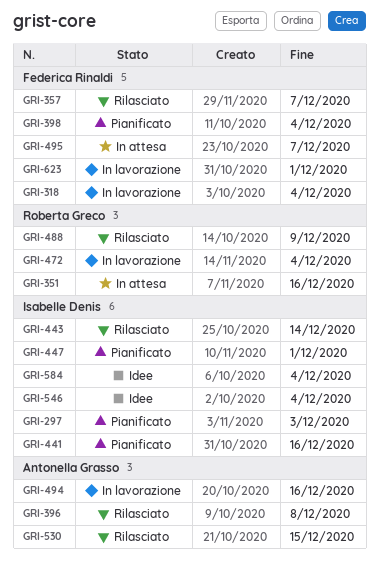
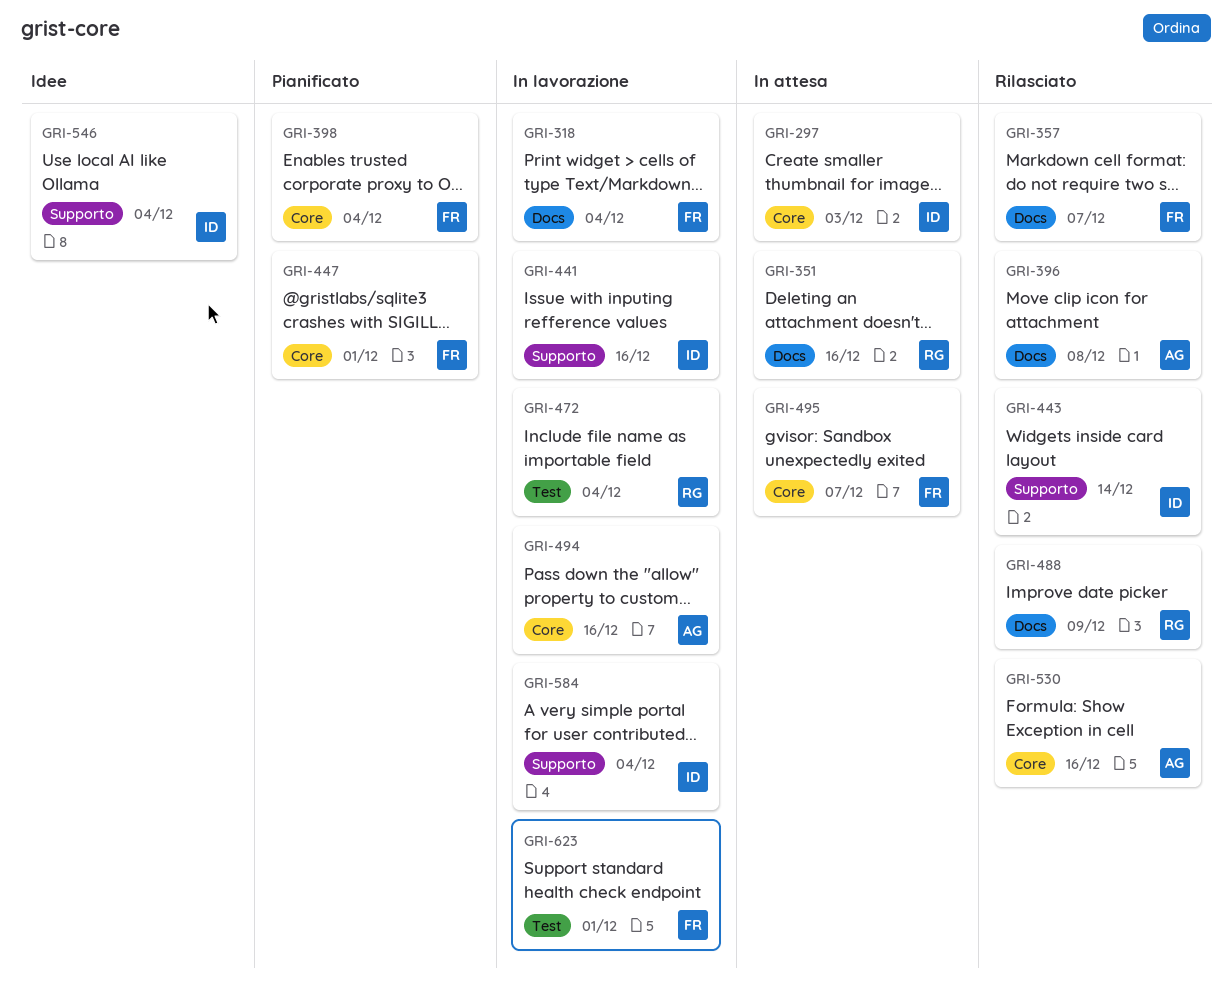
GRI-297, status: Pianificato -> In attesa
GRI-441, status: Pianificato -> In lavorazione
GRI-447, owner: Isabelle Denis -> Federica Rinaldi
GRI-530, due: Dec 15 -> Dec 16
GRI-584, status: Idee -> In lavorazione

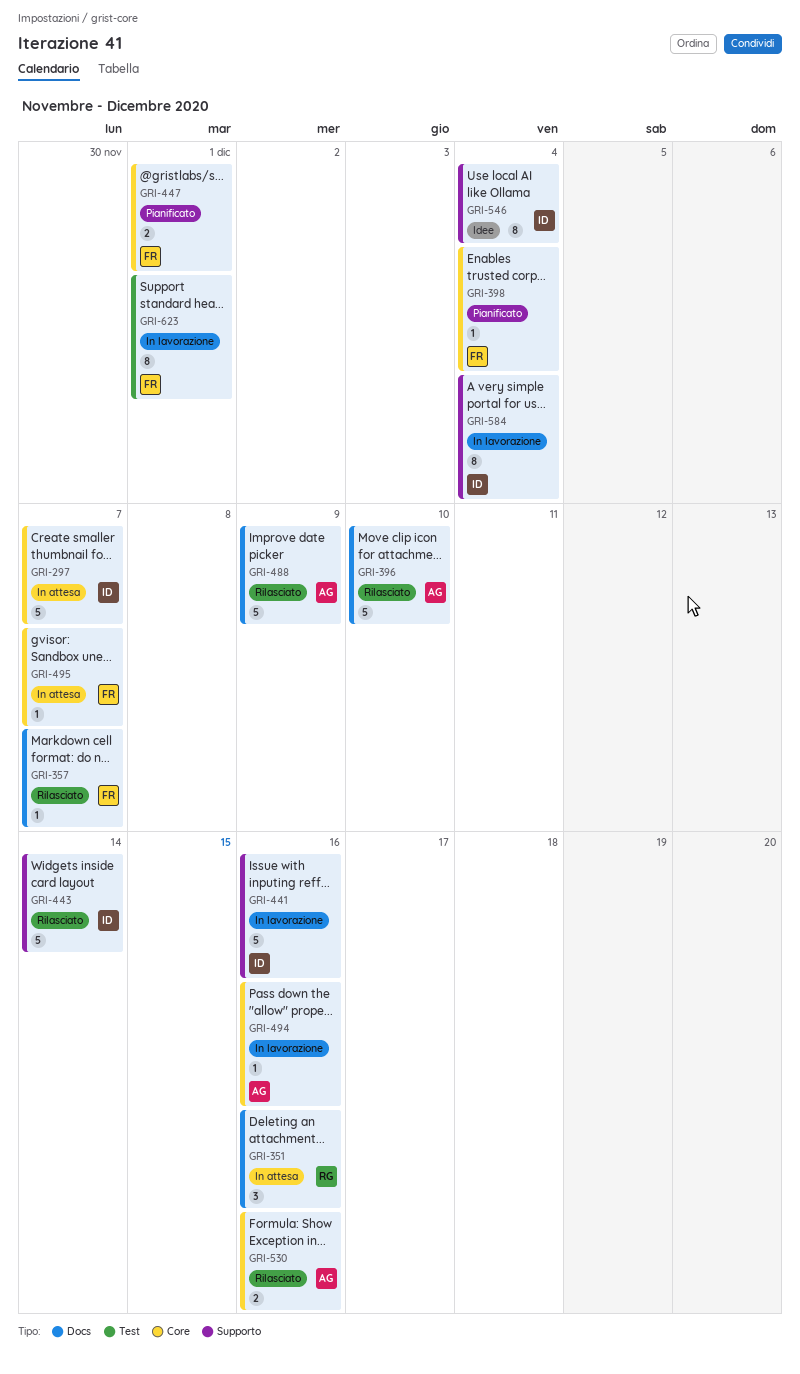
GRI-297, due: Dec 3 -> Dec 7
GRI-318: present -> none
GRI-396, due: Dec 8 -> Dec 10
GRI-472: present -> none
GRI-488, owner: RG -> AG

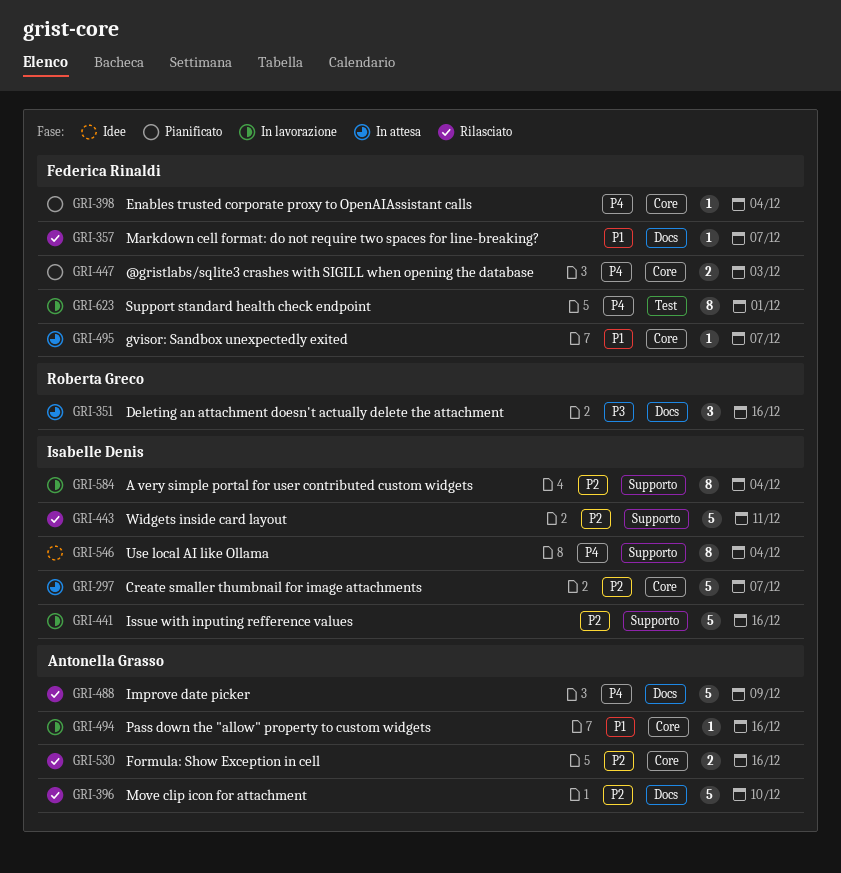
GRI-443, due: Dec 14 -> Dec 11
GRI-447, due: Dec 1 -> Dec 3

